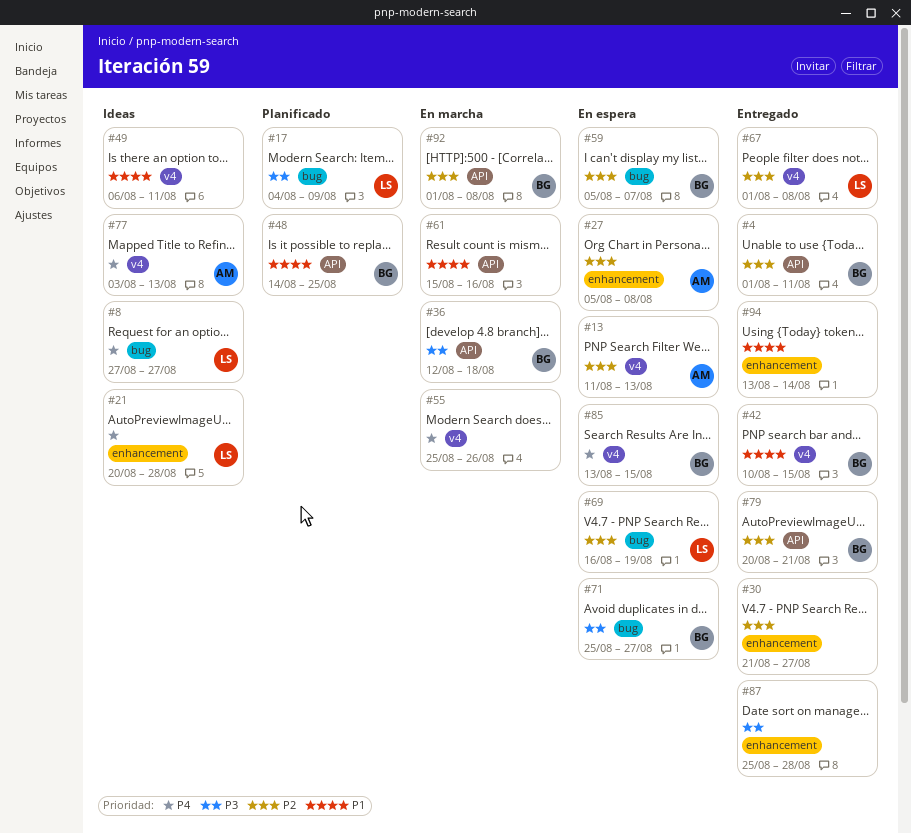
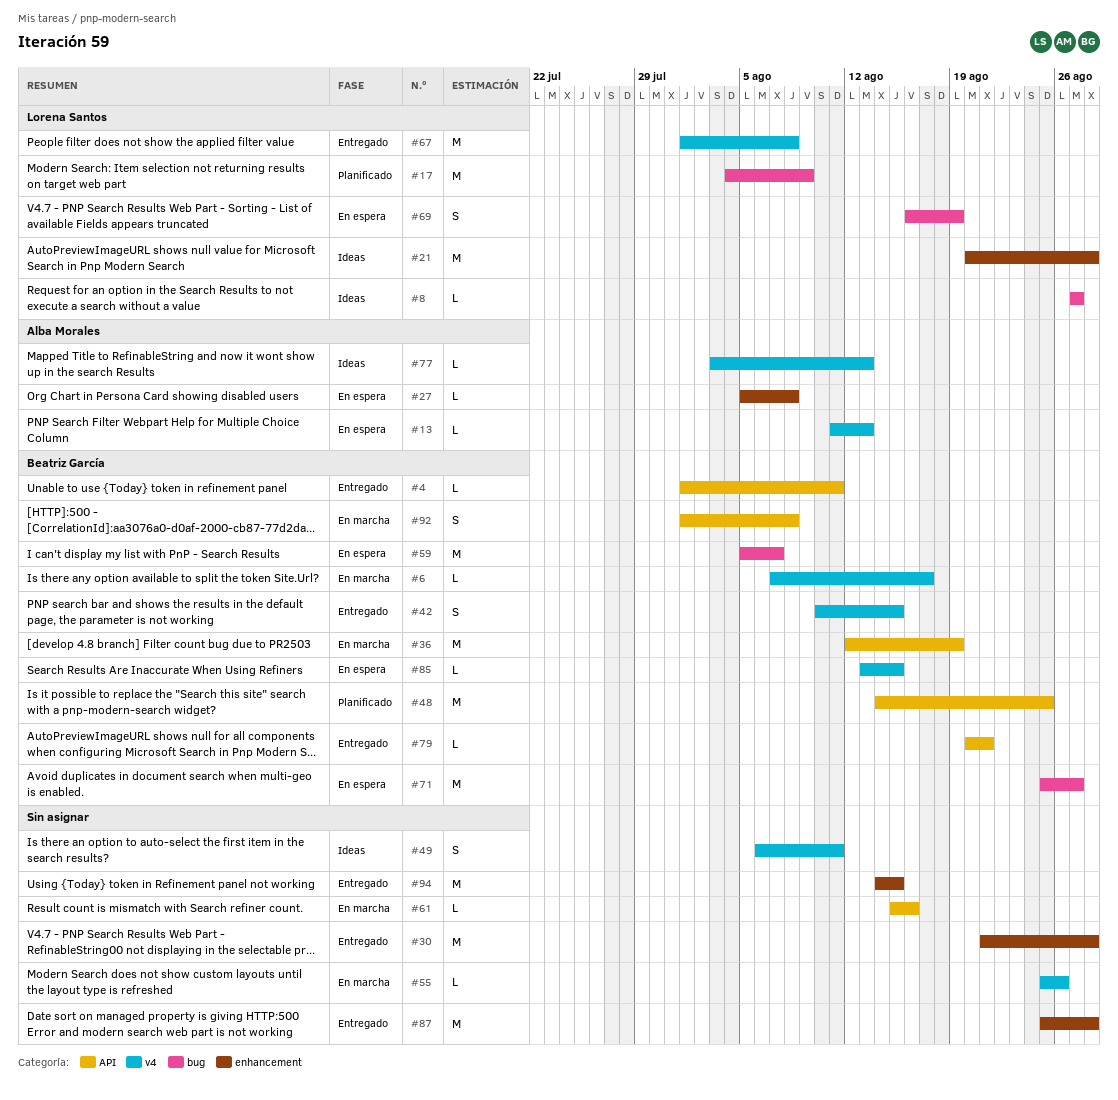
#6: none -> present
#30, due: Aug 27 -> Aug 28
#36, due: Aug 18 -> Aug 19
#94, start: Aug 13 -> Aug 14
#94, due: Aug 14 -> Aug 15

